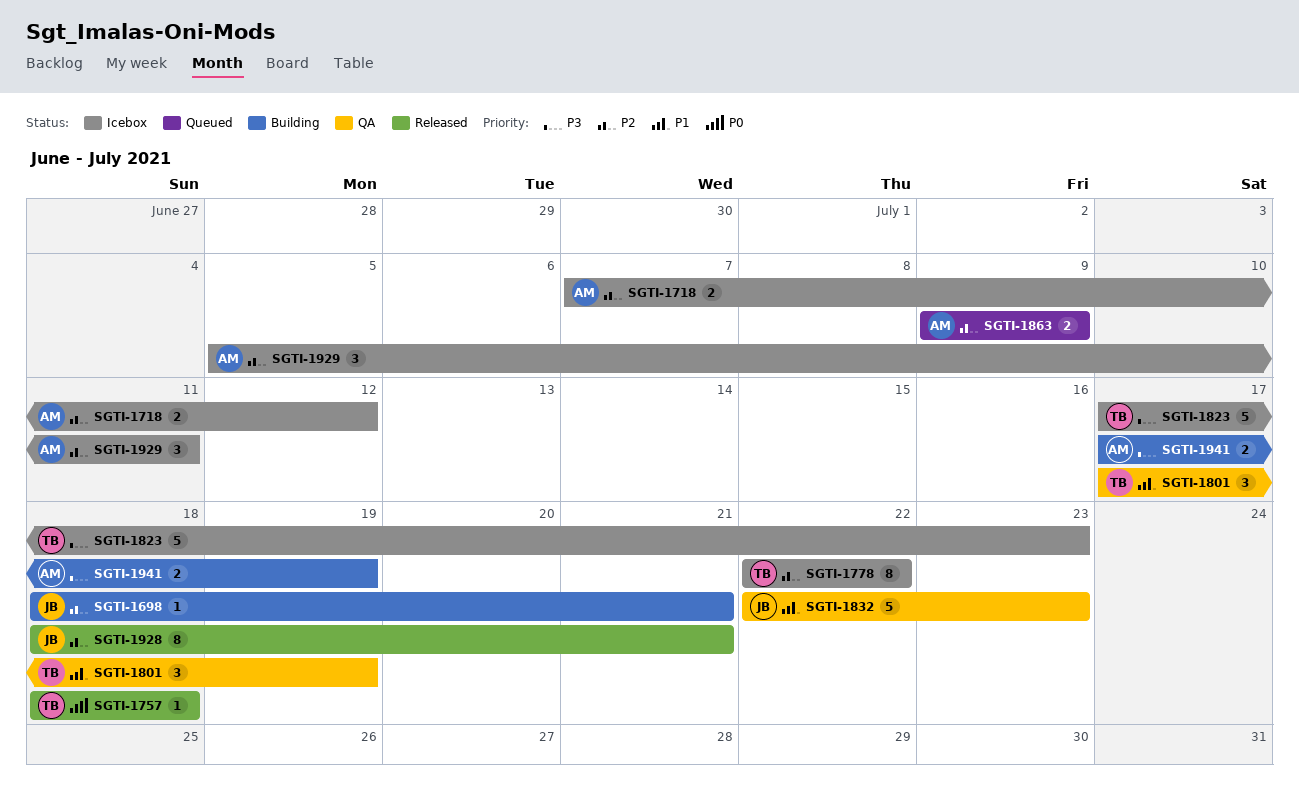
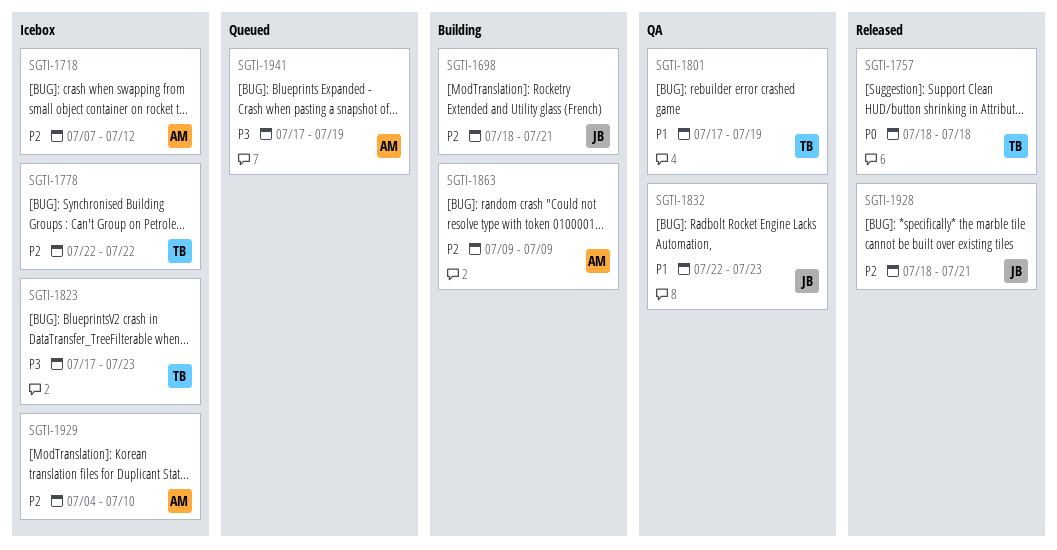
SGTI-1863, status: Queued -> Building
SGTI-1929, start: Jul 5 -> Jul 4
SGTI-1929, due: Jul 11 -> Jul 10
SGTI-1941, status: Building -> Queued

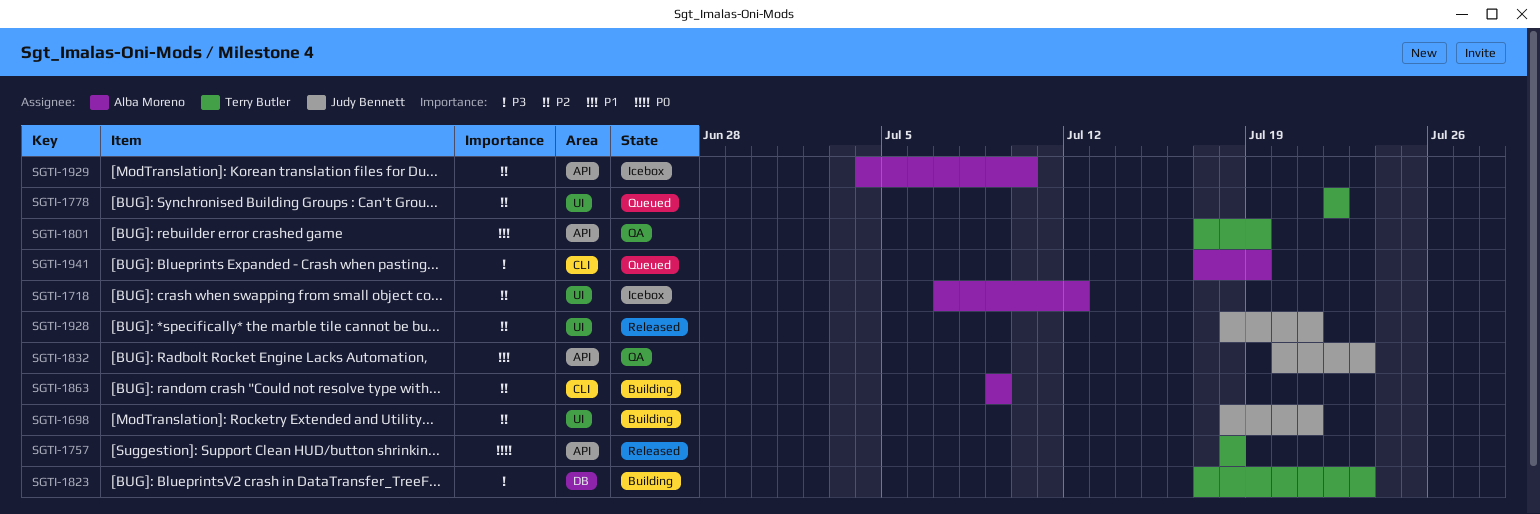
SGTI-1778, status: Icebox -> Queued
SGTI-1823, status: Icebox -> Building
SGTI-1832, start: Jul 22 -> Jul 20

